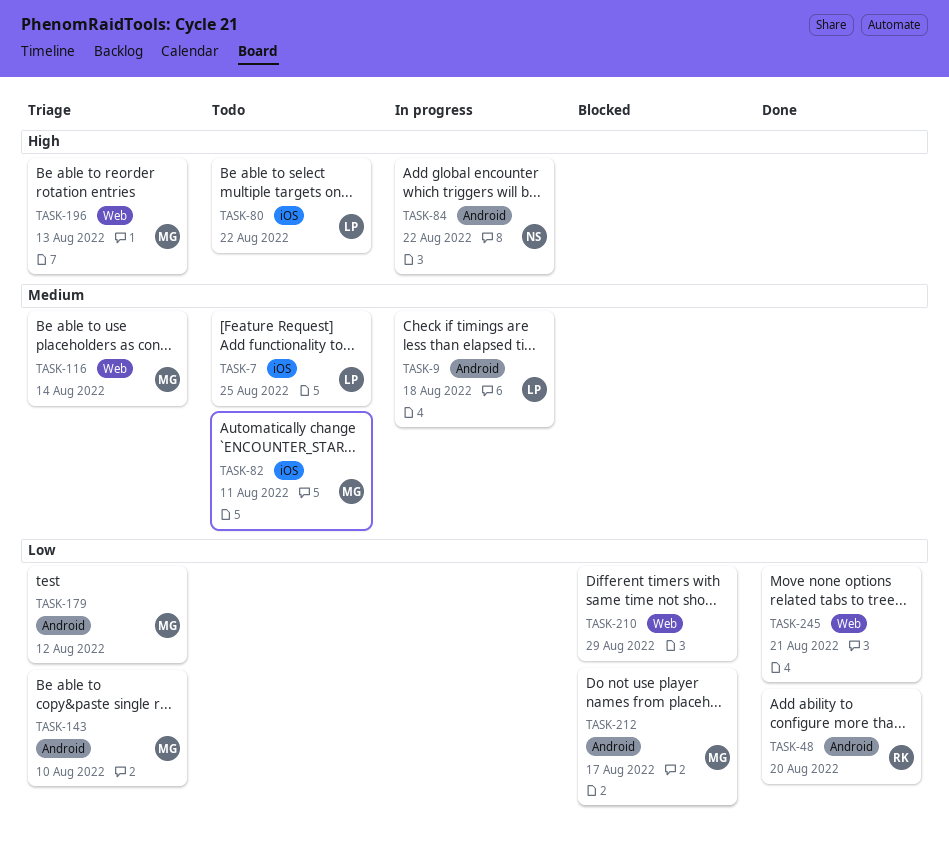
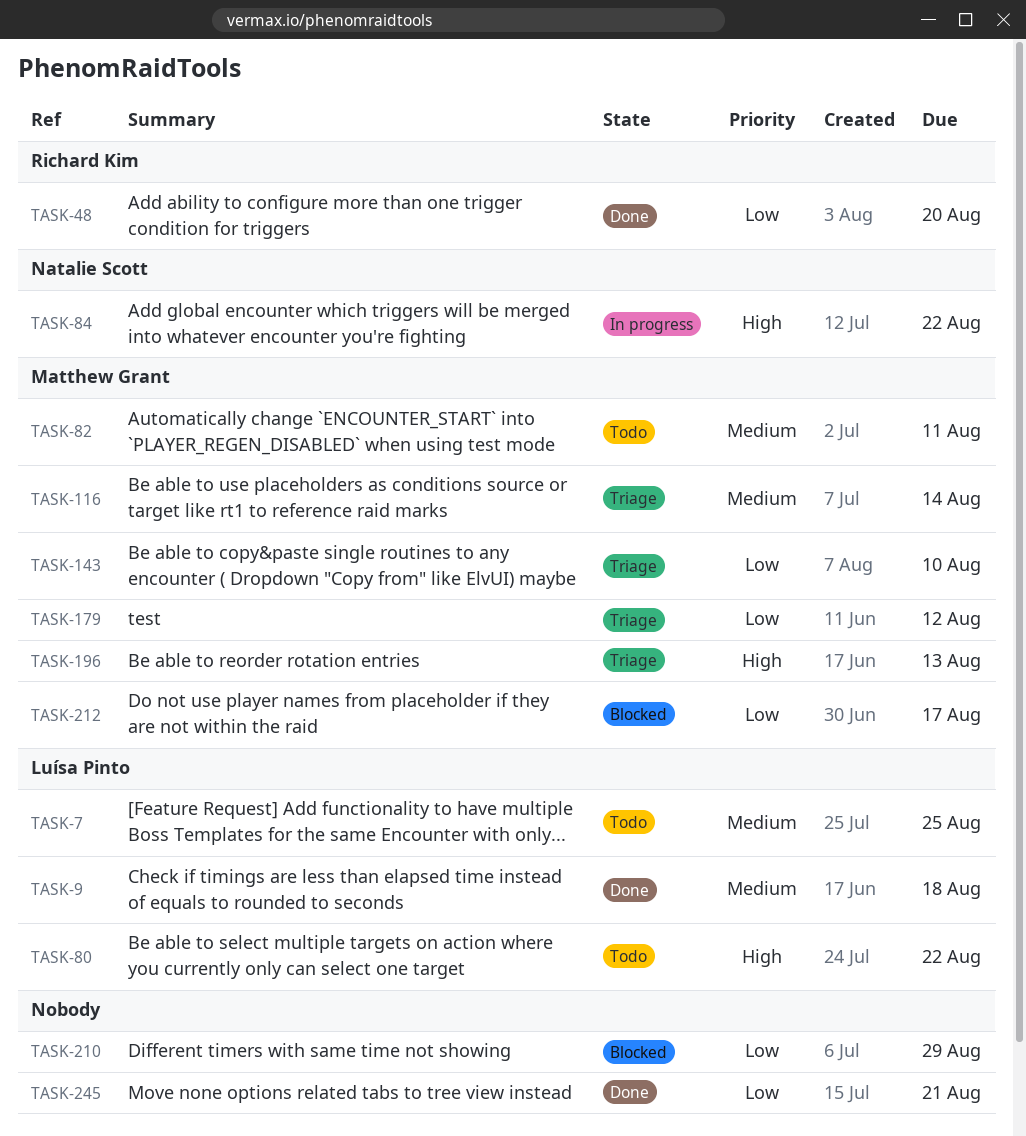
TASK-9, status: In progress -> Done

